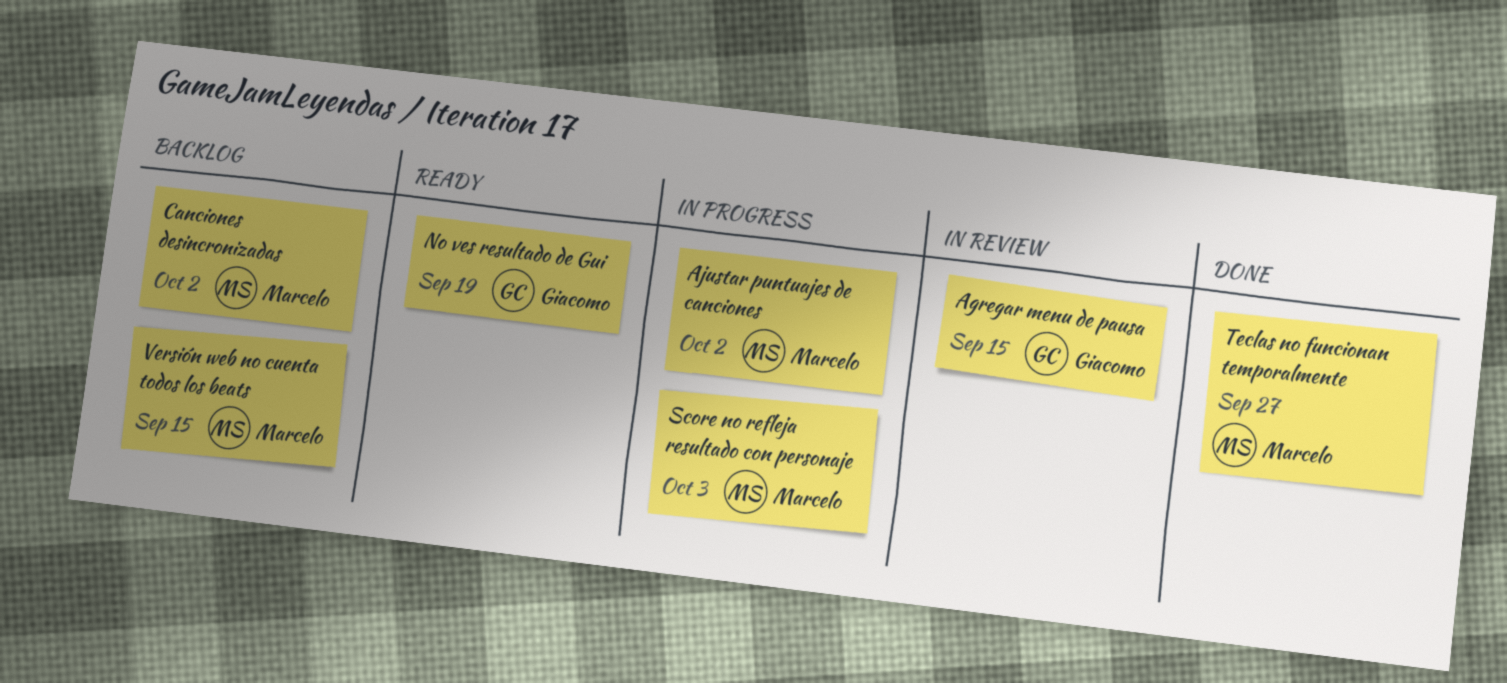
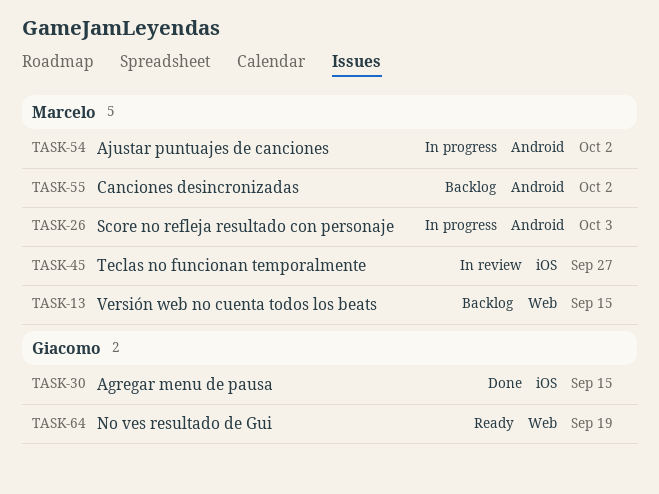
Agregar menu de pausa, status: In review -> Done
Teclas no funcionan temporalmente, status: Done -> In review

